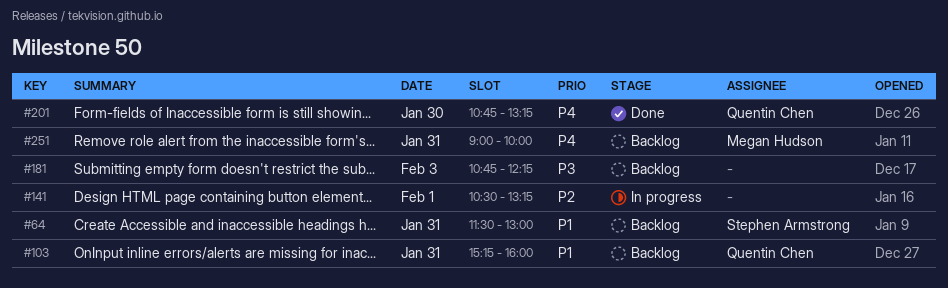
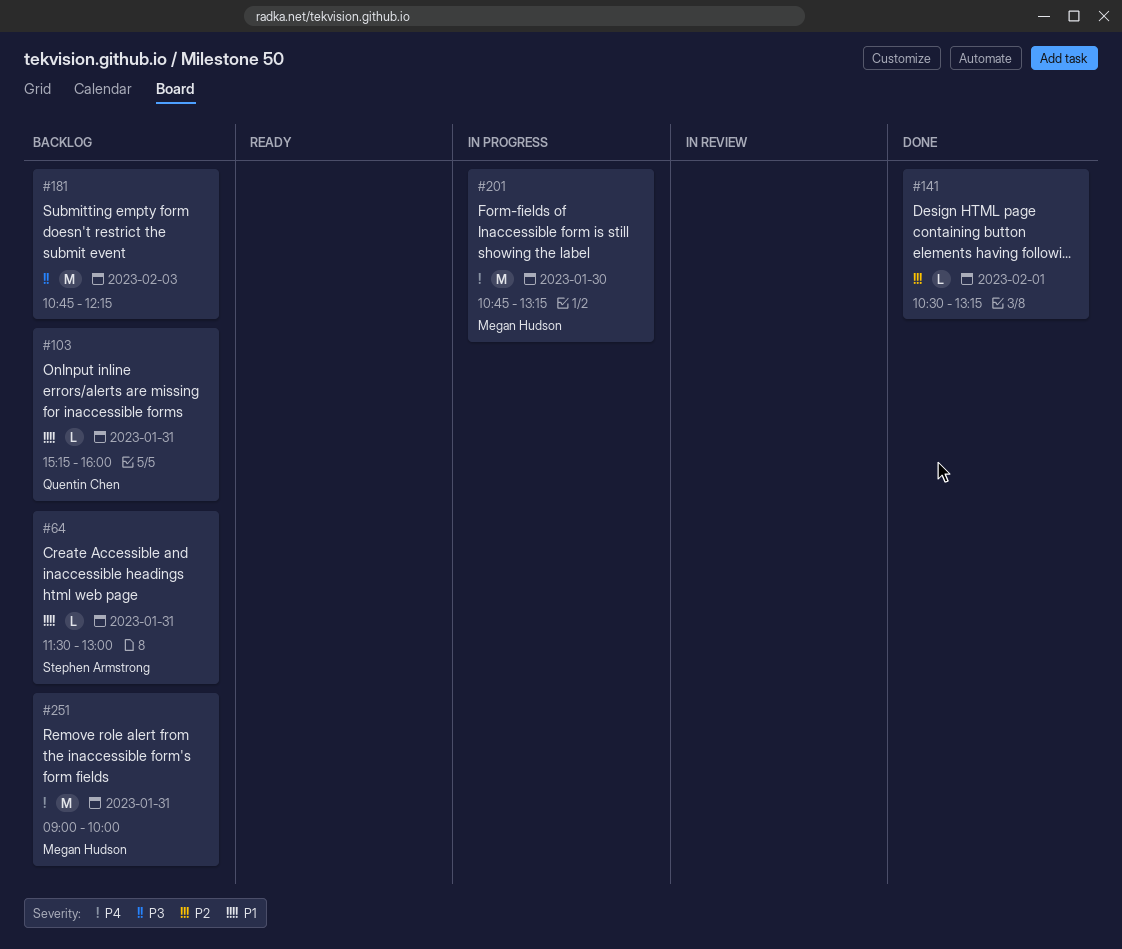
#141, status: In progress -> Done
#201, status: Done -> In progress
#201, owner: Quentin Chen -> Megan Hudson

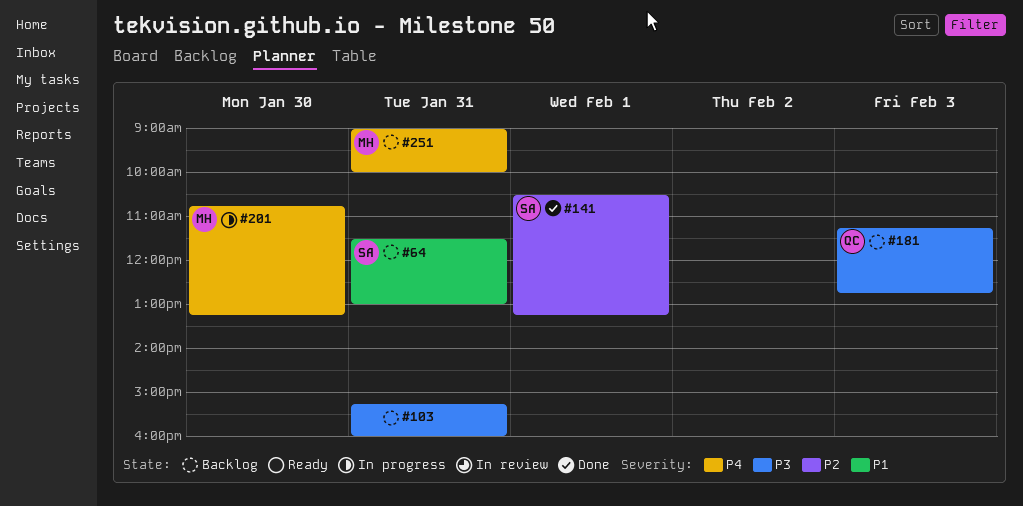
#103, owner: Quentin Chen -> none
#103, priority: P1 -> P3
#141, owner: none -> Stephen Armstrong
#181, owner: none -> Quentin Chen
#181, begins: 10:45 -> 11:15
#181, ends: 12:15 -> 12:45

